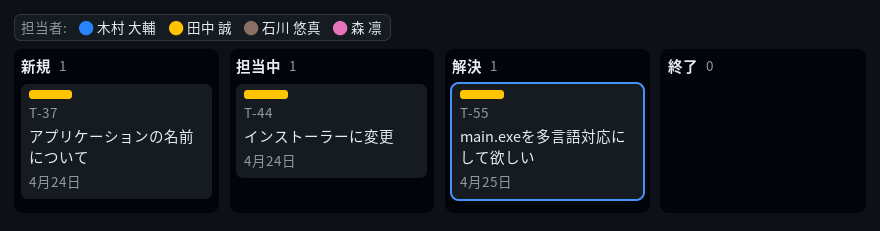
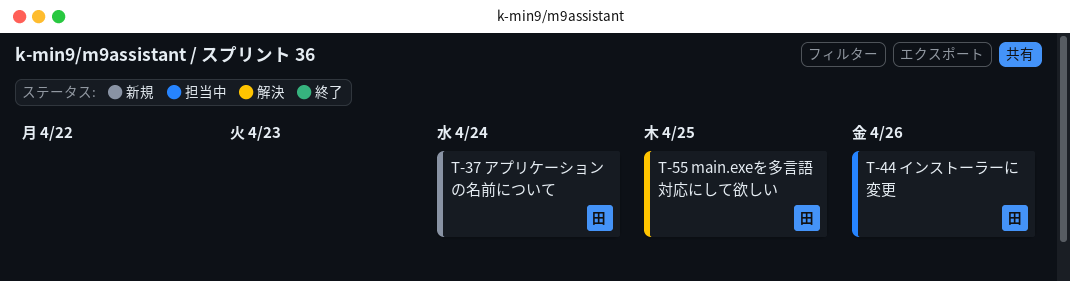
T-44, due: Apr 24 -> Apr 26

